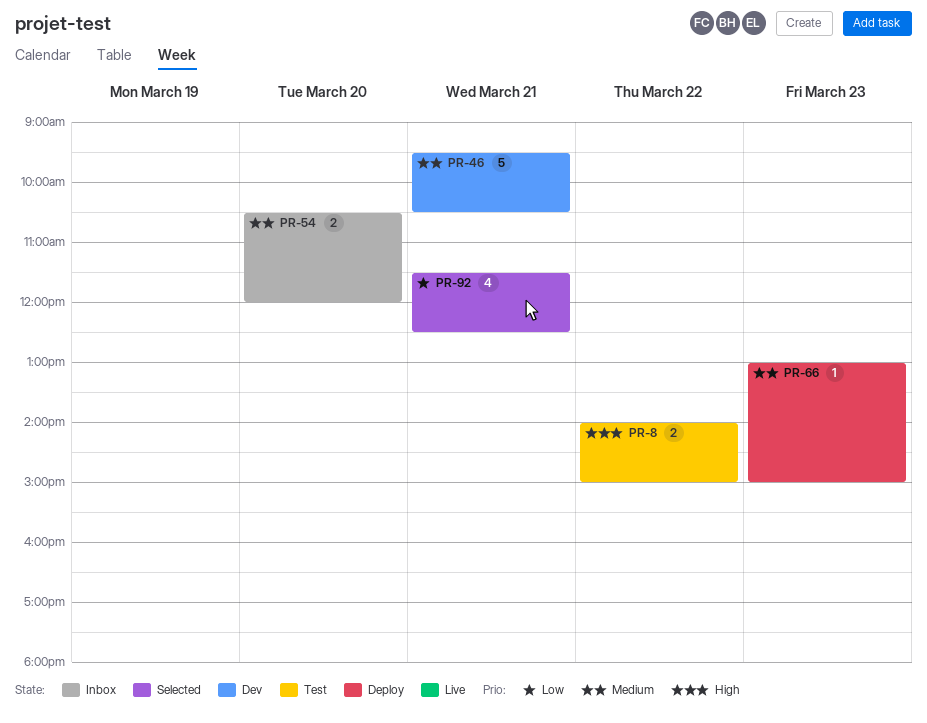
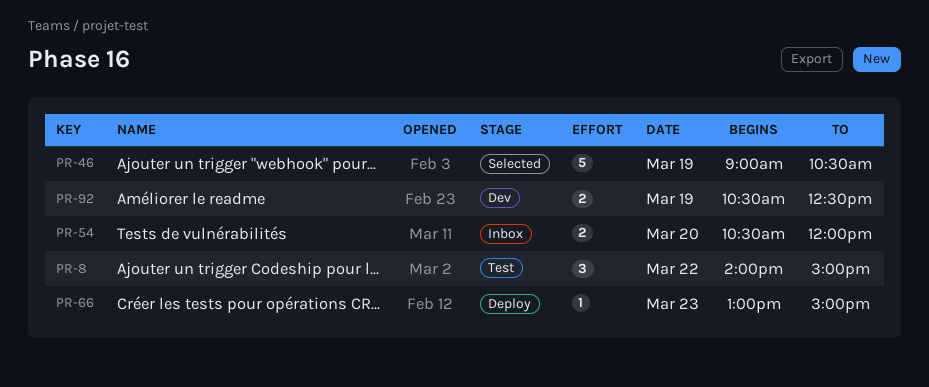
PR-8, estimate: 2 -> 3
PR-46, status: Dev -> Selected
PR-46, day: Mar 21 -> Mar 19
PR-46, begins: 09:30 -> 09:00
PR-92, status: Selected -> Dev
PR-92, estimate: 4 -> 2
PR-92, day: Mar 21 -> Mar 19
PR-92, begins: 11:30 -> 10:30

